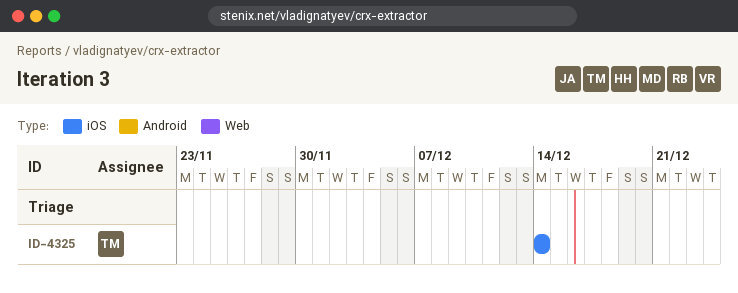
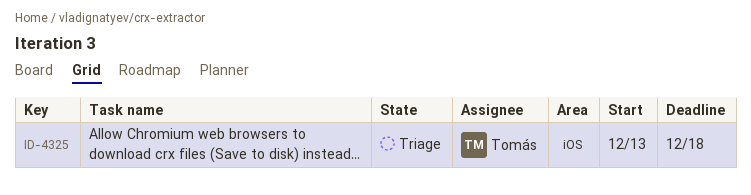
ID-4325, start: Dec 14 -> Dec 13
ID-4325, due: Dec 14 -> Dec 18

